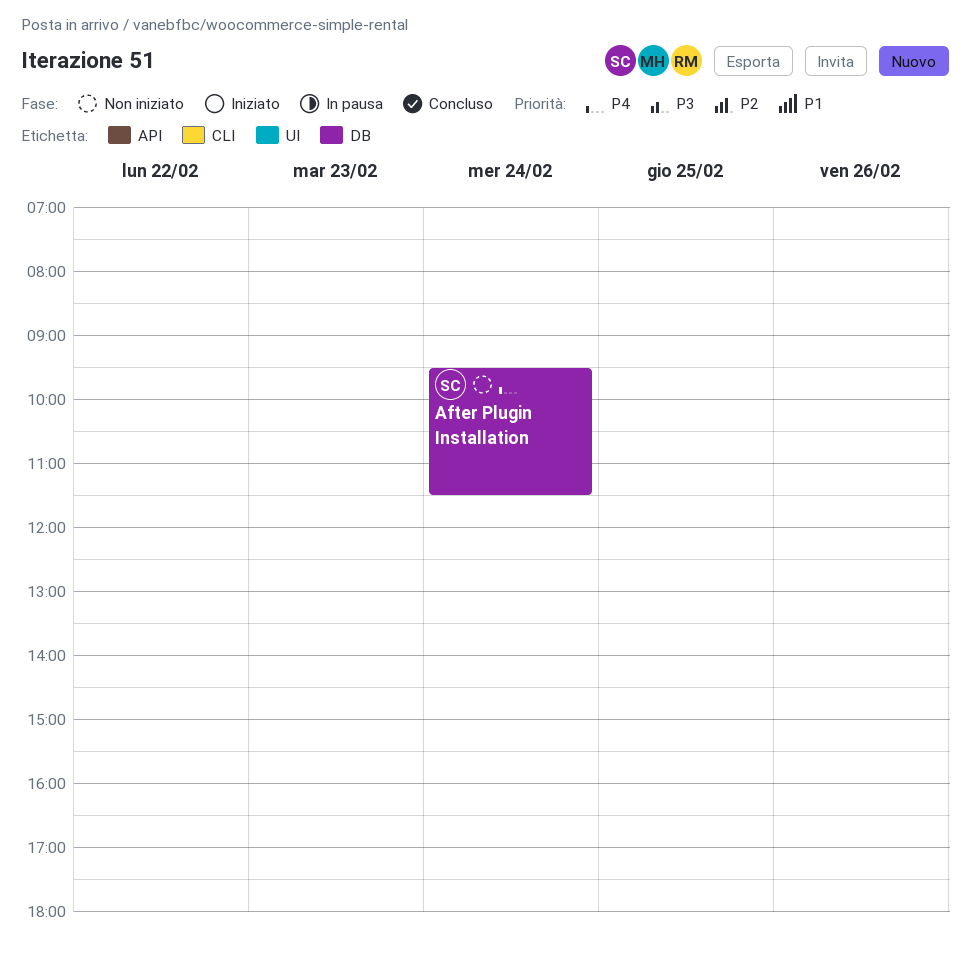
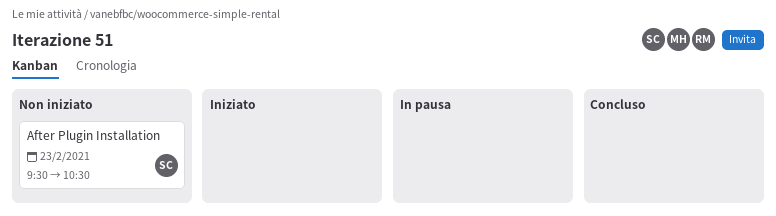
After Plugin Installation, day: Feb 24 -> Feb 23
After Plugin Installation, ends: 11:30 -> 10:30

